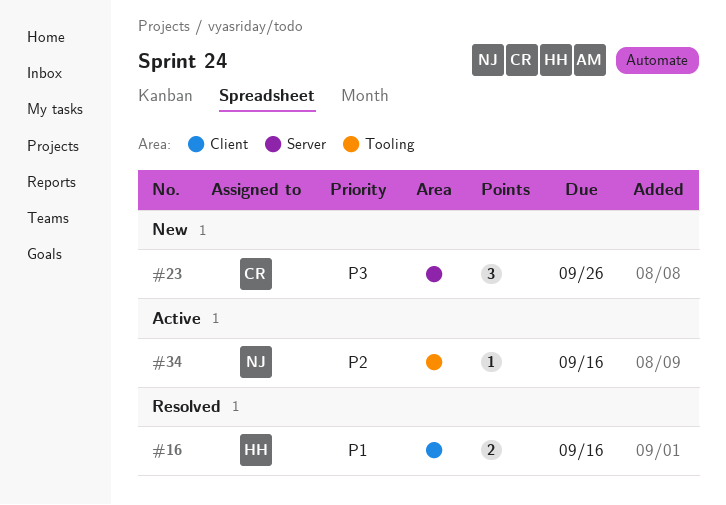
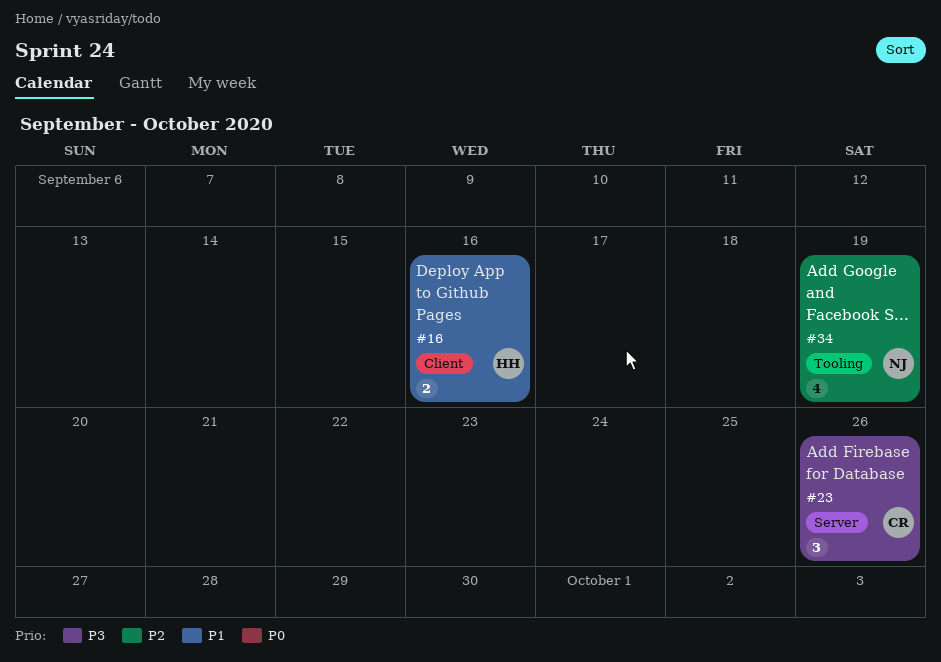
#34, estimate: 1 -> 4
#34, due: Sep 16 -> Sep 19

